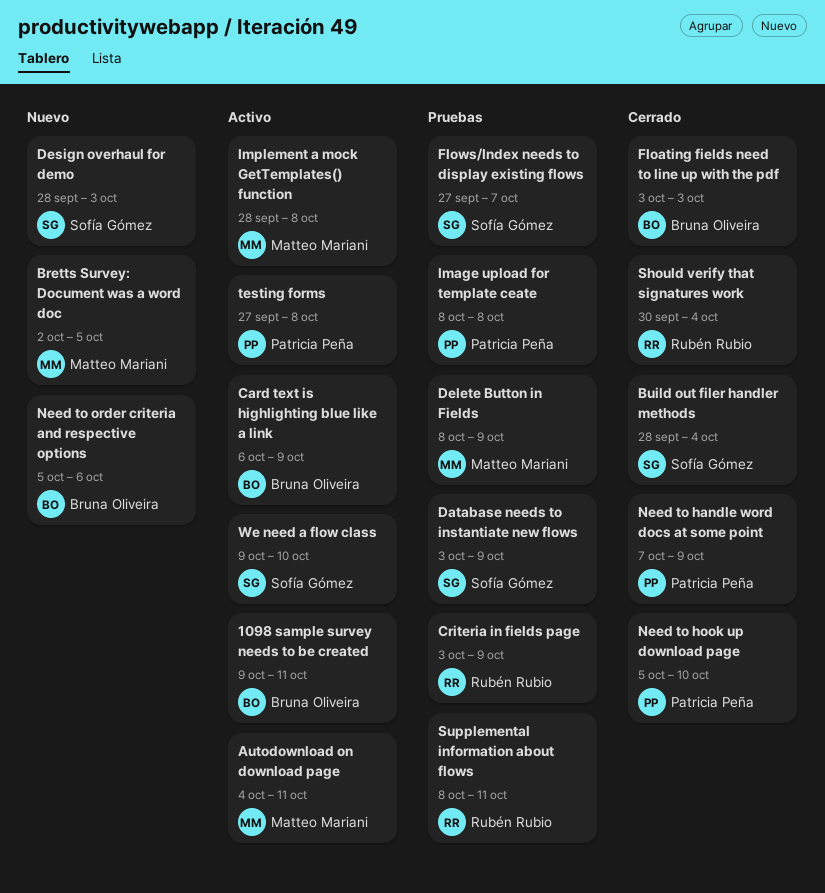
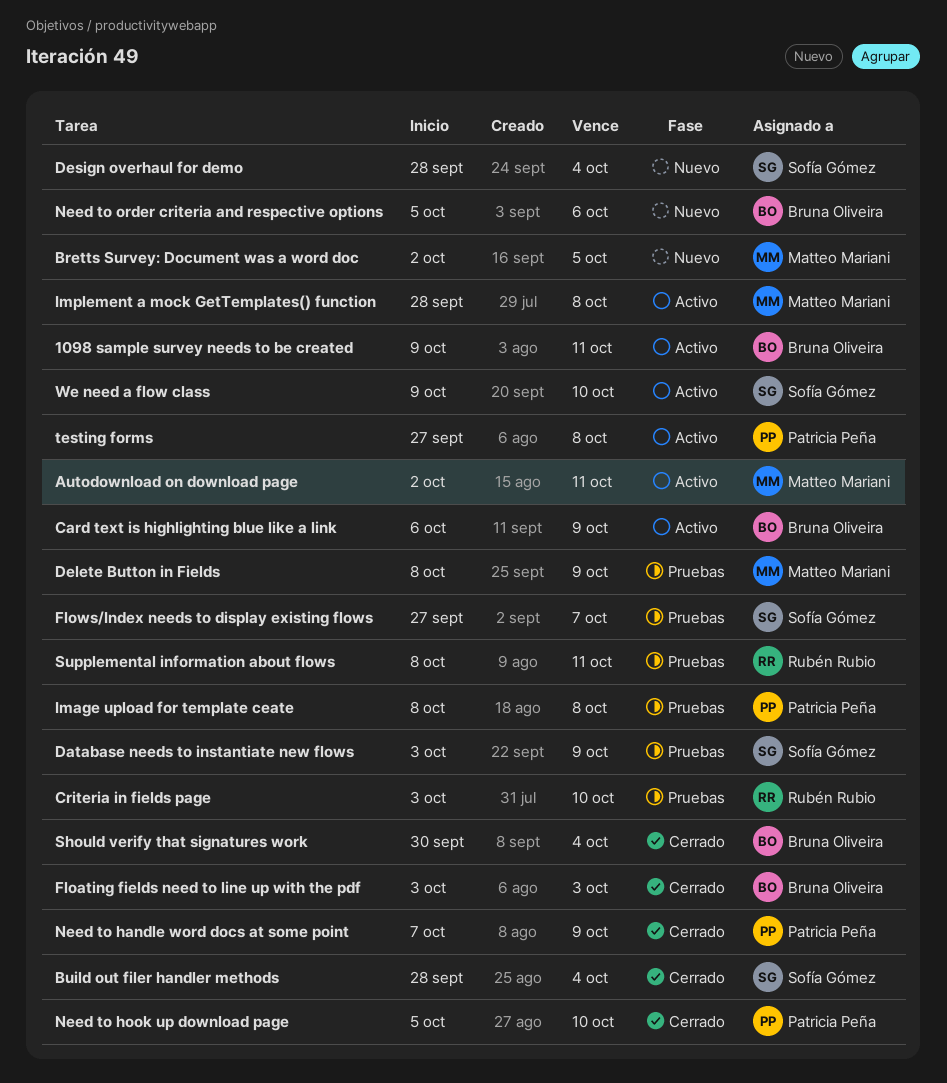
Autodownload on download page, start: Oct 4 -> Oct 2
Criteria in fields page, due: Oct 9 -> Oct 10
Design overhaul for demo, due: Oct 3 -> Oct 4
Should verify that signatures work, owner: Rubén Rubio -> Bruna Oliveira

